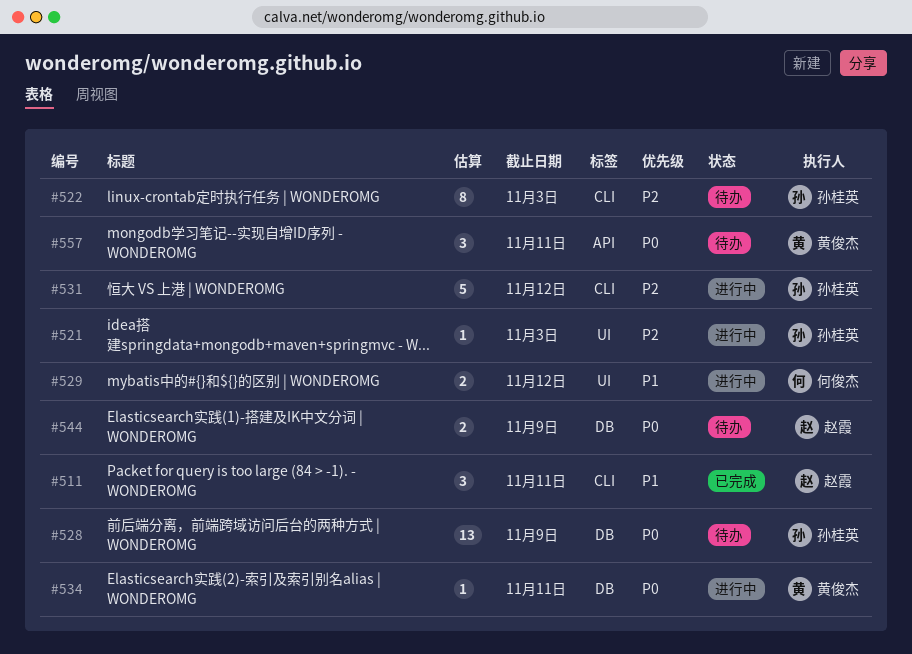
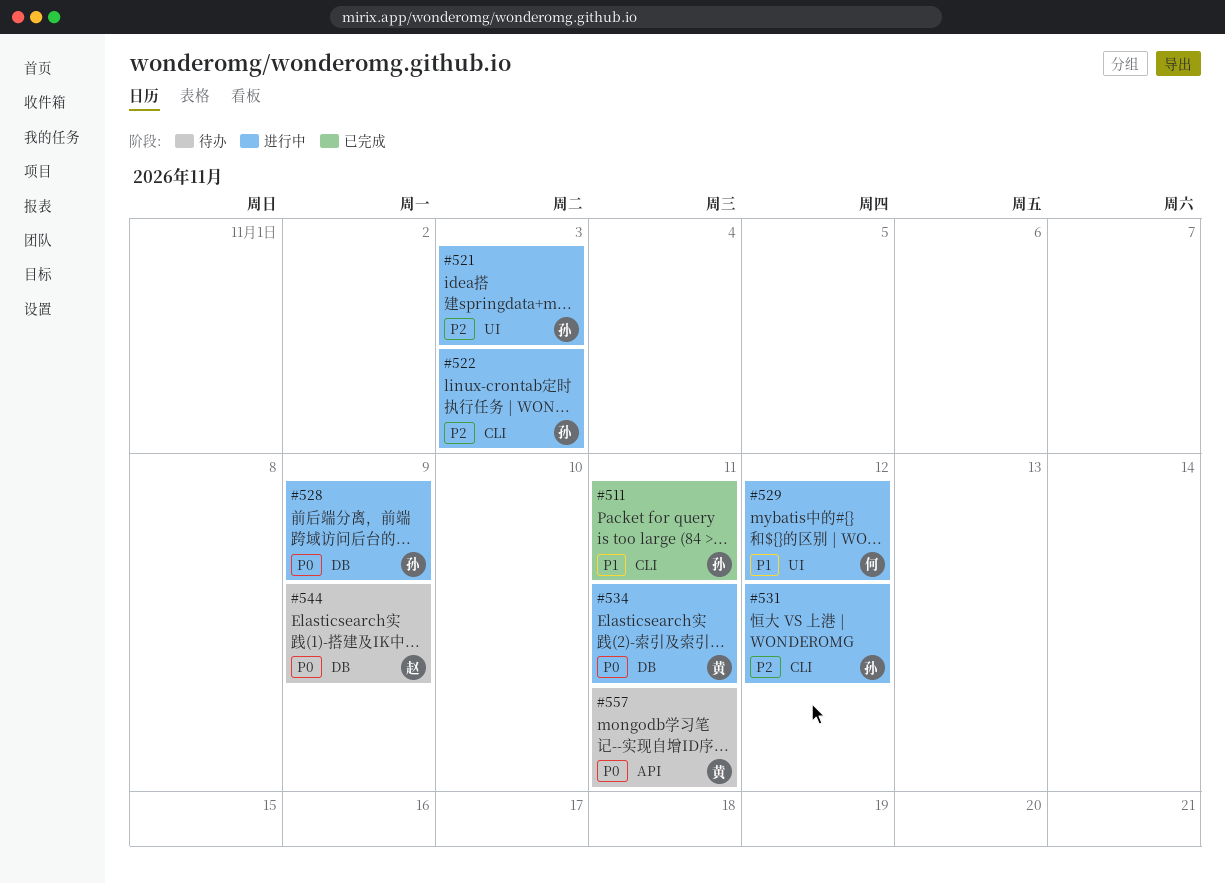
#511, owner: 赵霞 -> 孙桂英
#522, status: 待办 -> 进行中
#528, status: 待办 -> 进行中

